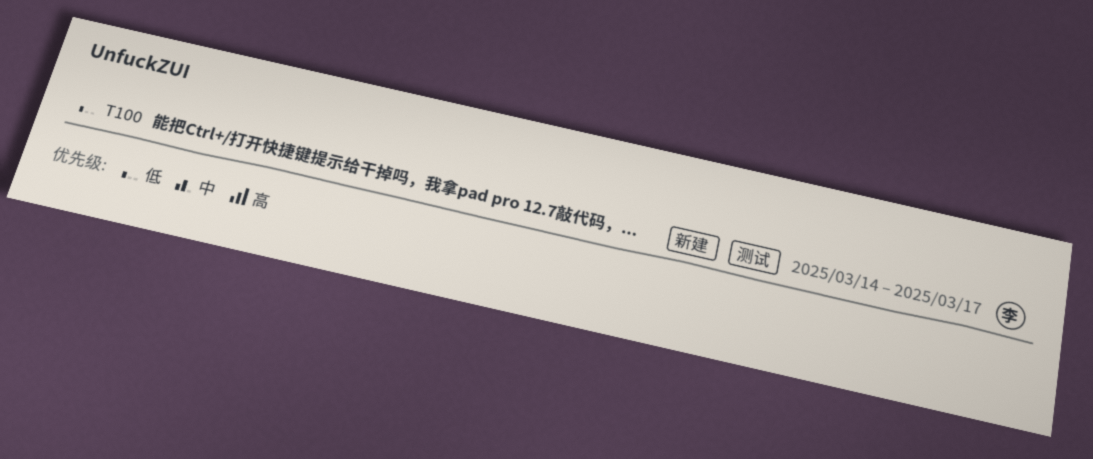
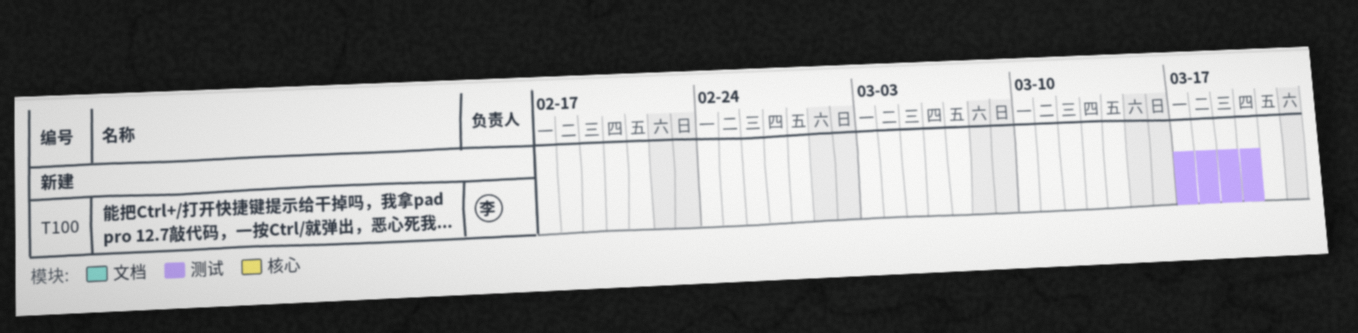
T100, start: Mar 14 -> Mar 17
T100, due: Mar 17 -> Mar 20

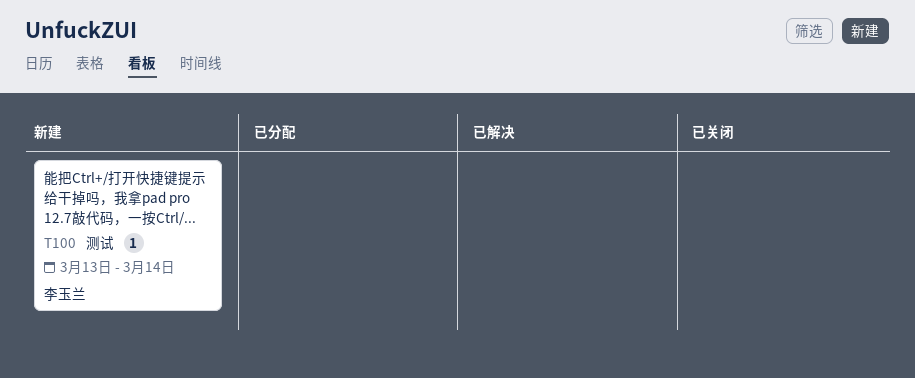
T100, start: Mar 17 -> Mar 13
T100, due: Mar 20 -> Mar 14

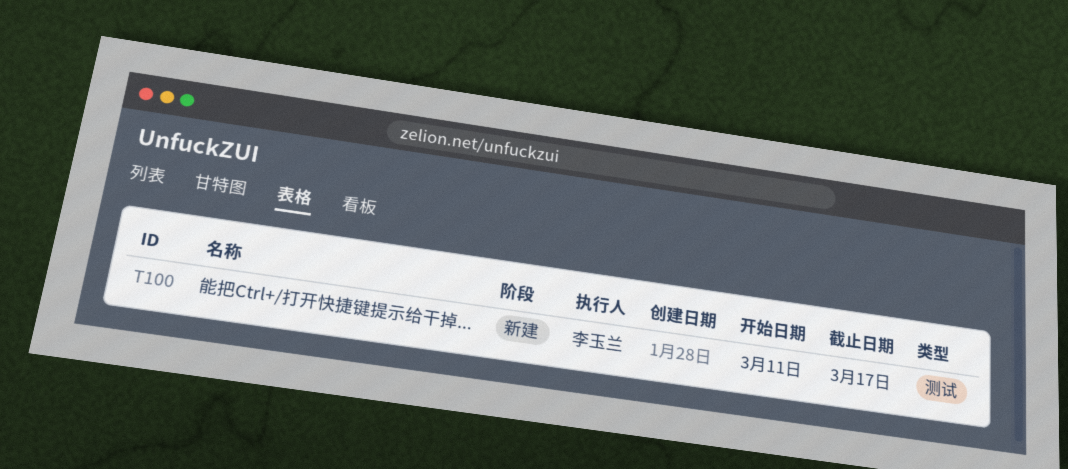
T100, start: Mar 13 -> Mar 11
T100, due: Mar 14 -> Mar 17

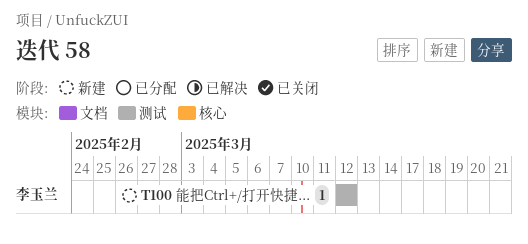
T100, start: Mar 11 -> Mar 12
T100, due: Mar 17 -> Mar 12

